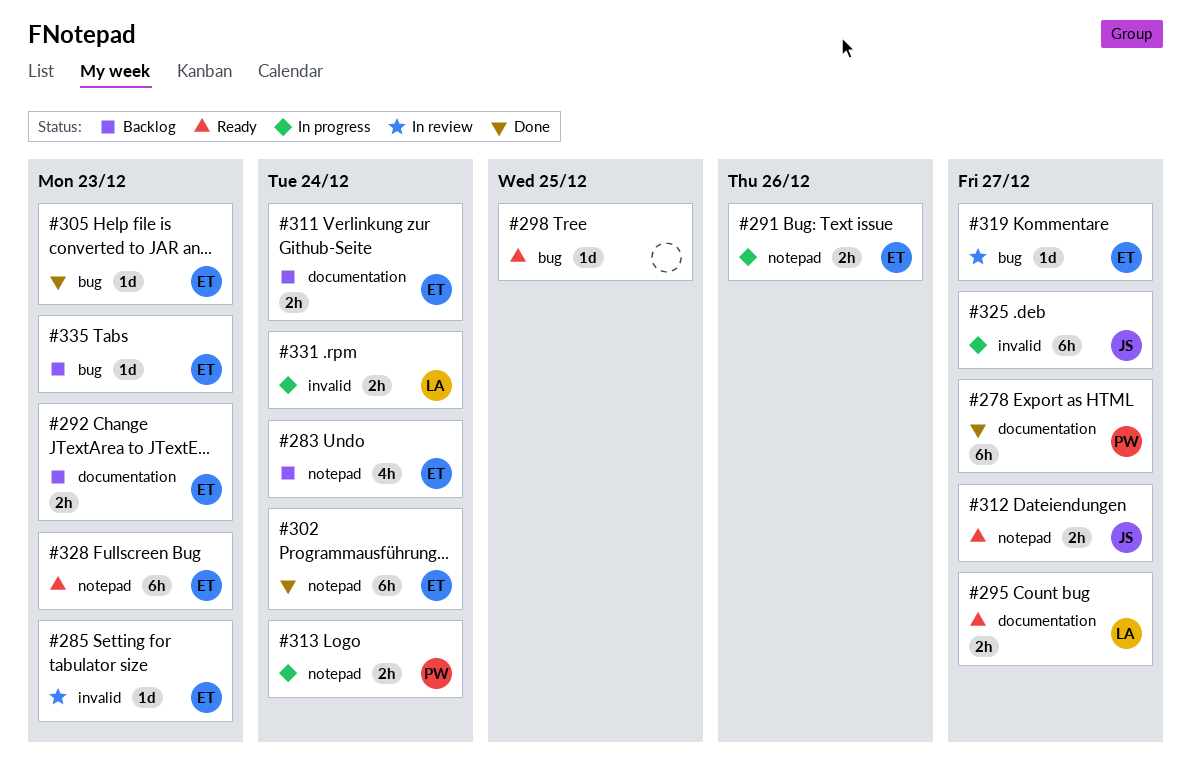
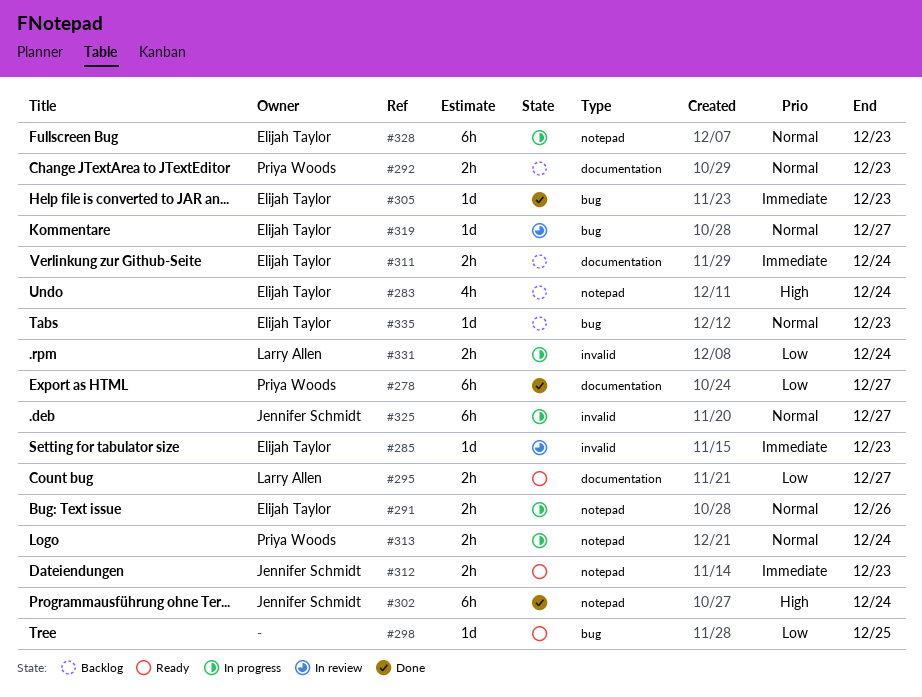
#292, owner: Elijah Taylor -> Priya Woods
#302, owner: Elijah Taylor -> Jennifer Schmidt
#312, due: Dec 27 -> Dec 23
#328, status: Ready -> In progress

